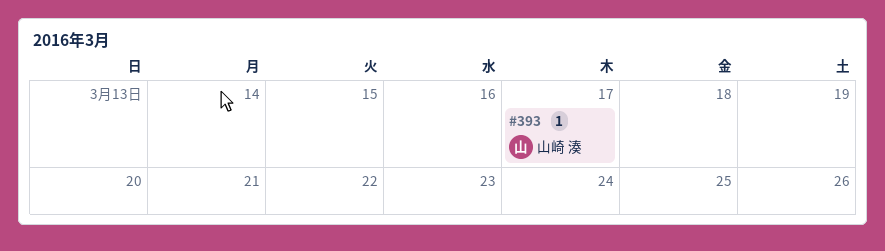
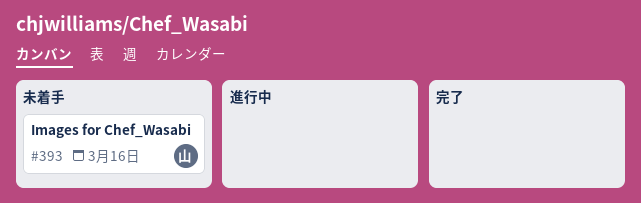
#393, due: Mar 17 -> Mar 16

